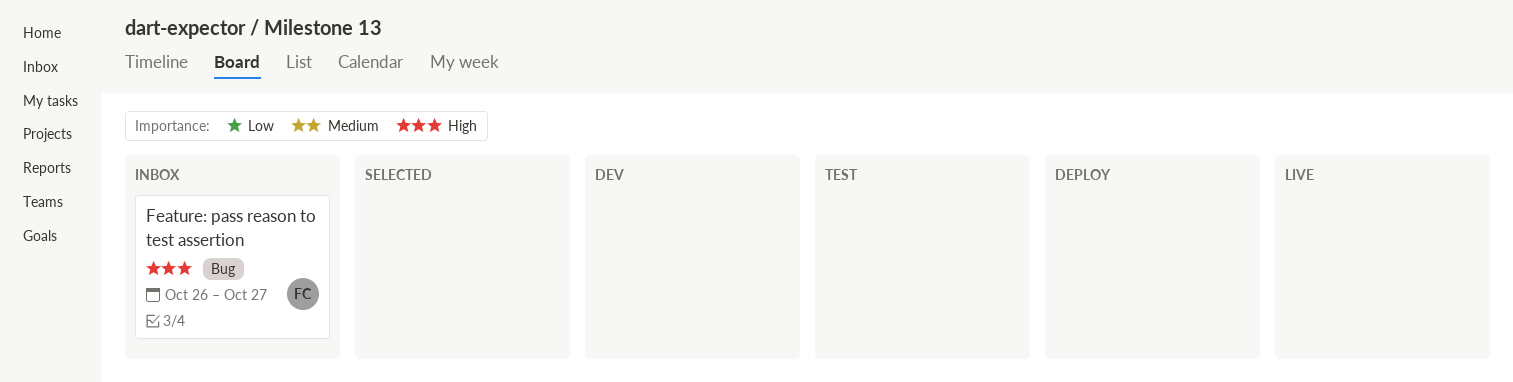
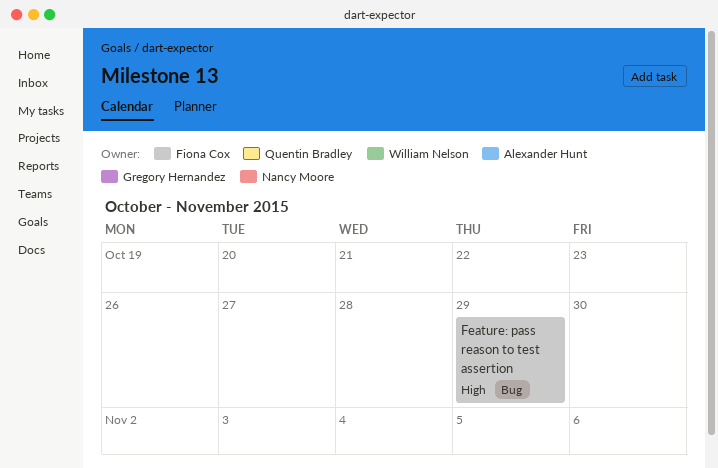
Feature: pass reason to test assertion, due: Oct 27 -> Oct 29

